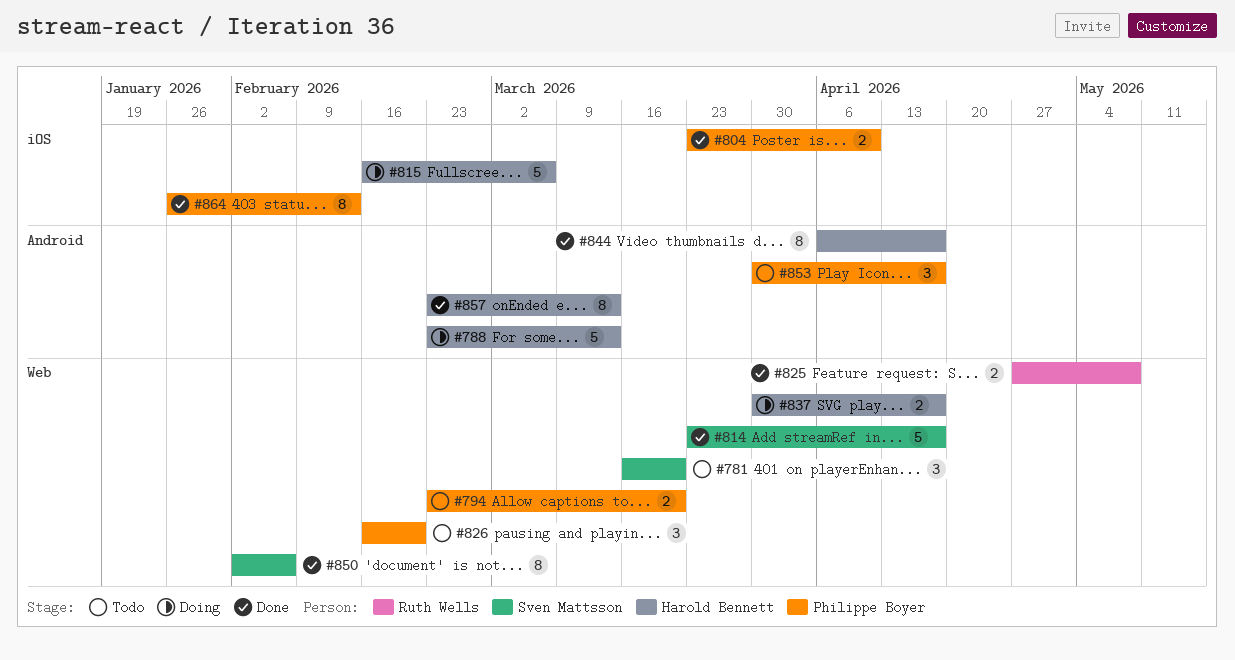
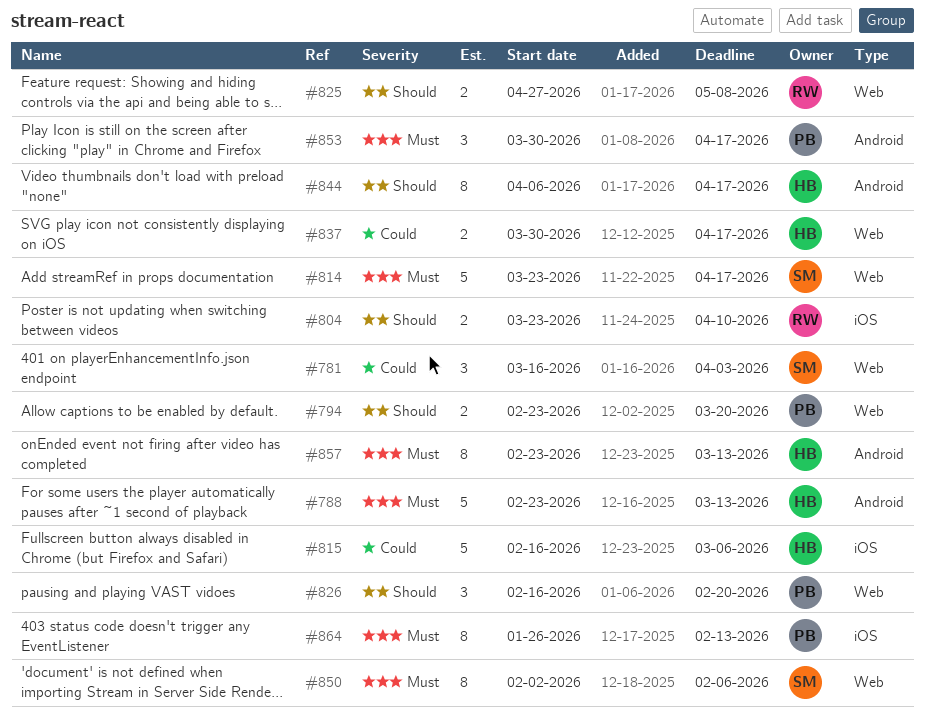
#781, due: Mar 20 -> Apr 3
#804, owner: Philippe Boyer -> Ruth Wells

